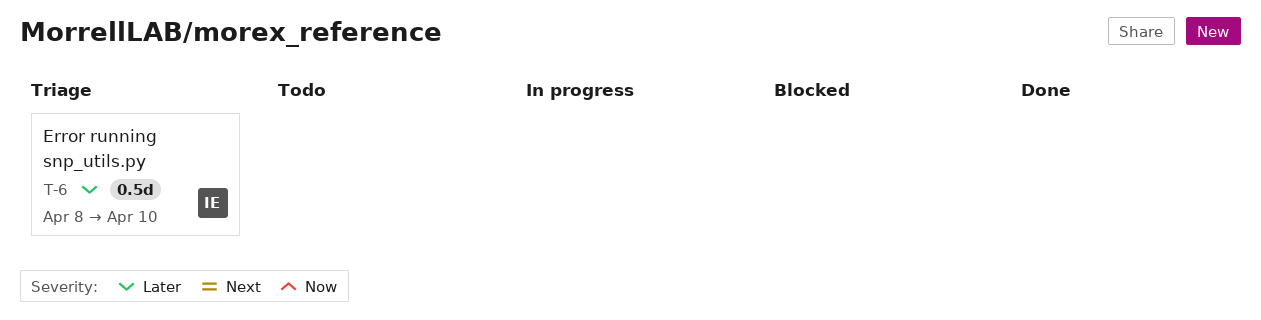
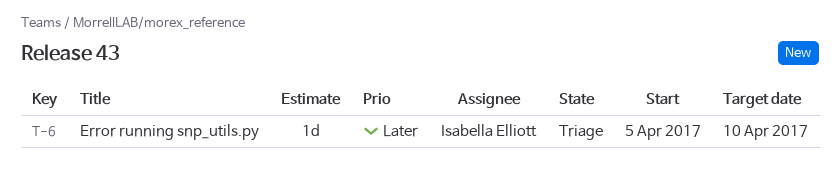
T-6, estimate: 0.5d -> 1d
T-6, start: Apr 8 -> Apr 5

